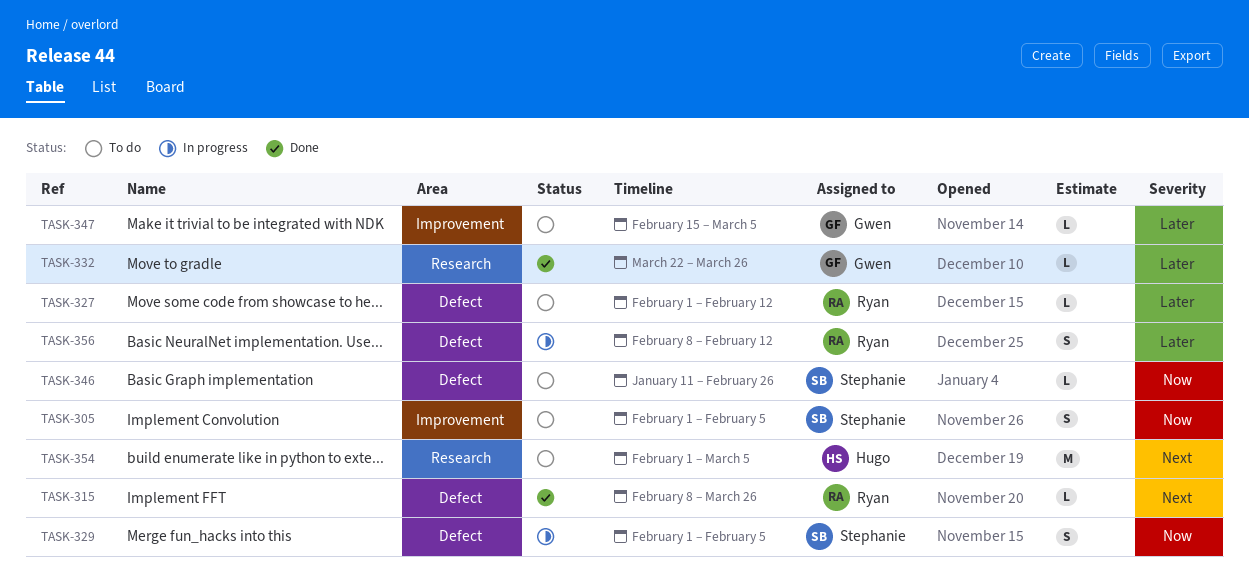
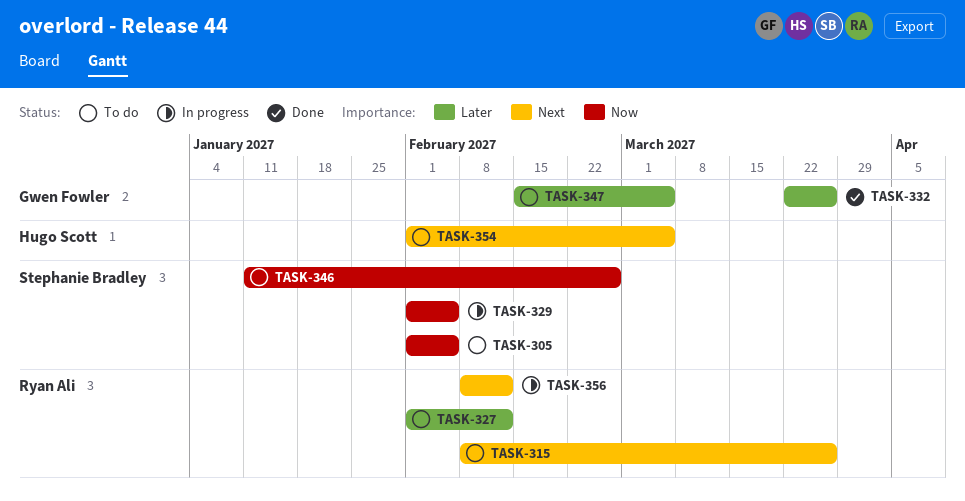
TASK-315, status: Done -> To do
TASK-356, priority: Later -> Next

